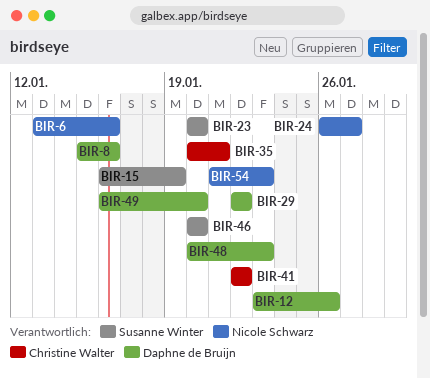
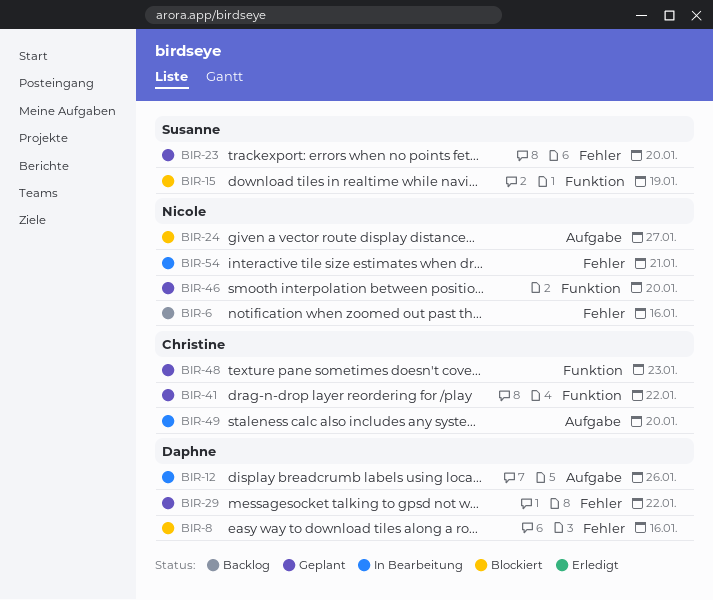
BIR-35: present -> none
BIR-46, owner: Susanne Winter -> Nicole Schwarz
BIR-48, owner: Daphne de Bruijn -> Christine Walter
BIR-49, owner: Daphne de Bruijn -> Christine Walter
BIR-54, due: Jan 23 -> Jan 21

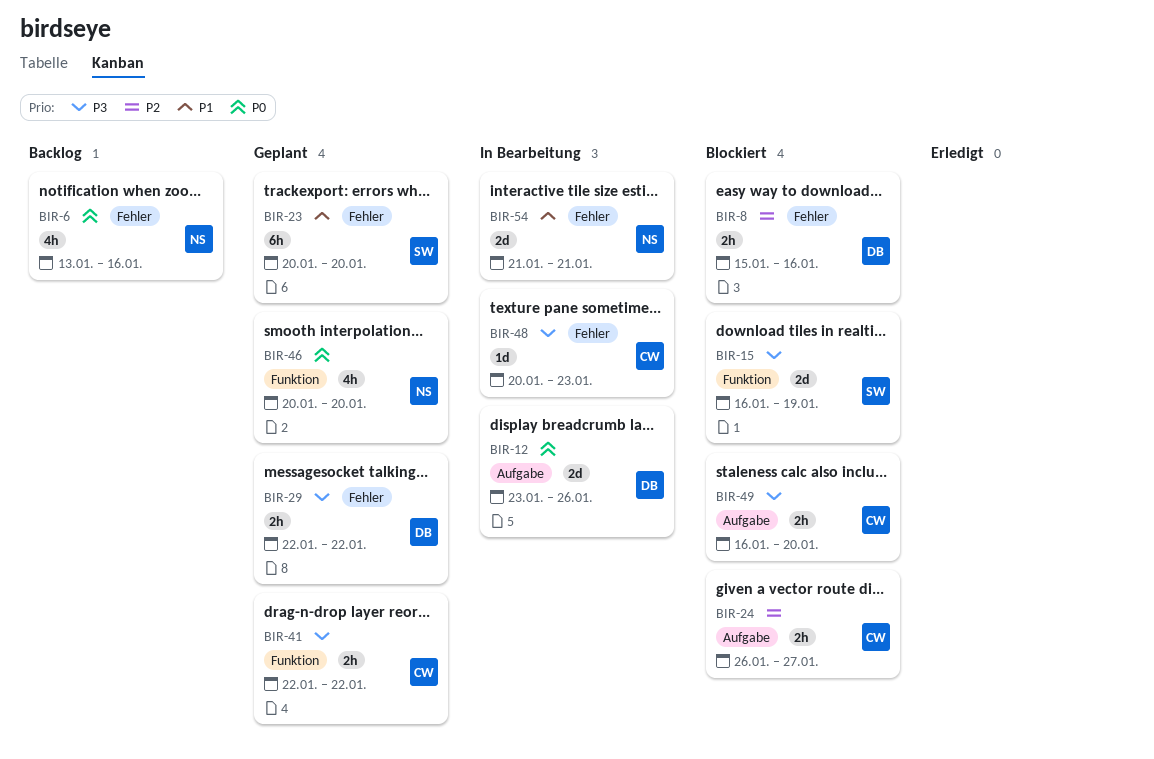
BIR-24, owner: Nicole -> Christine
BIR-48, status: Geplant -> In Bearbeitung
BIR-48, label: Funktion -> Fehler
BIR-49, status: In Bearbeitung -> Blockiert

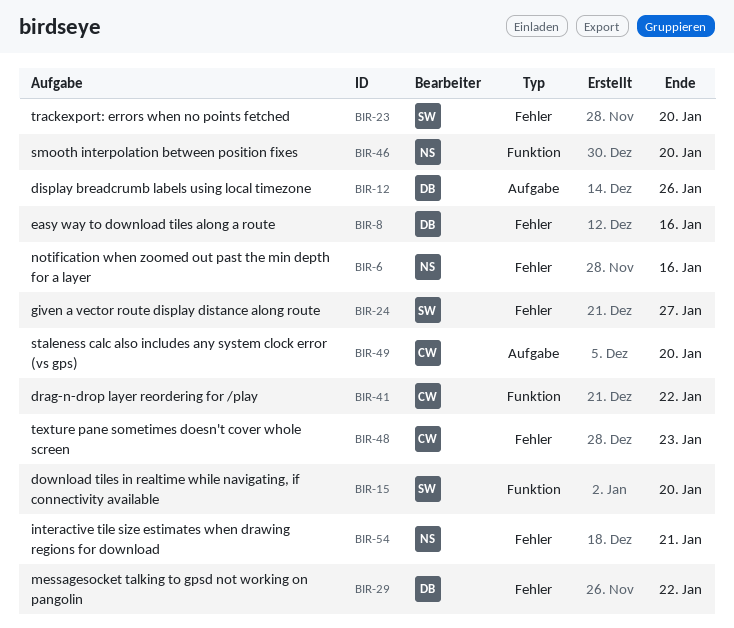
BIR-15, due: Jan 19 -> Jan 20
BIR-24, owner: CW -> SW
BIR-24, label: Aufgabe -> Fehler

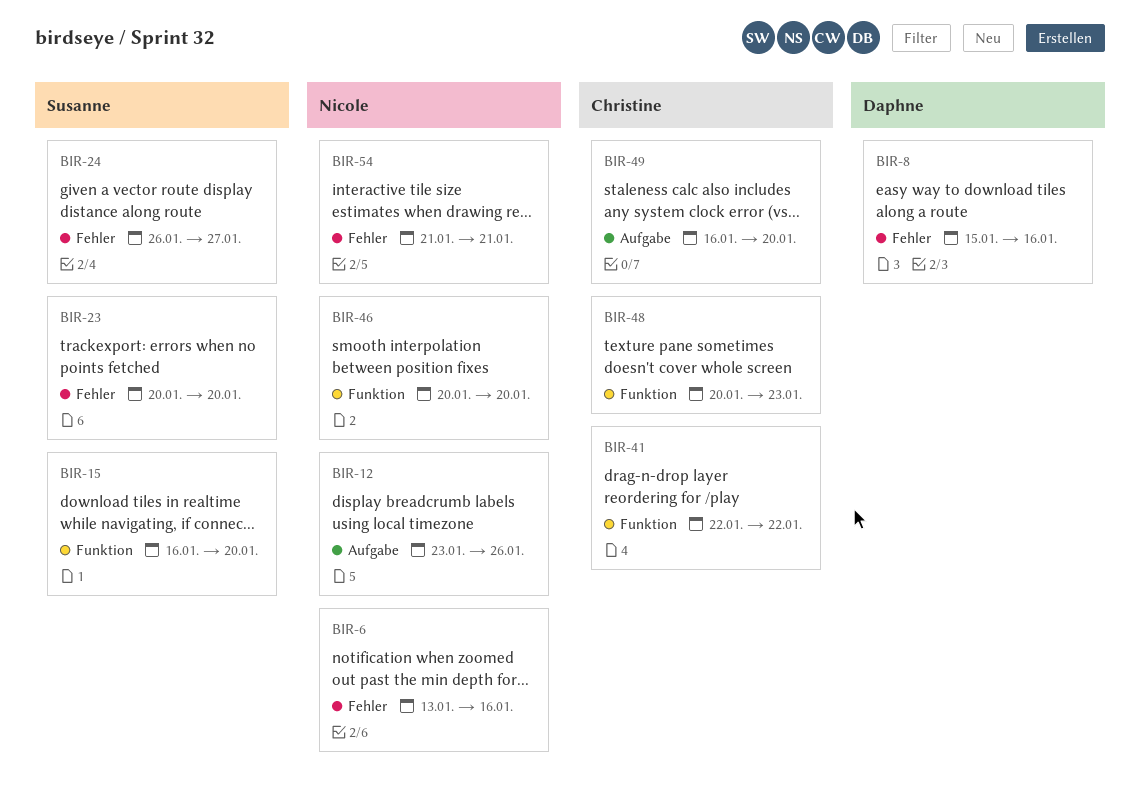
BIR-12, owner: Daphne -> Nicole
BIR-29: present -> none
BIR-48, label: Fehler -> Funktion

